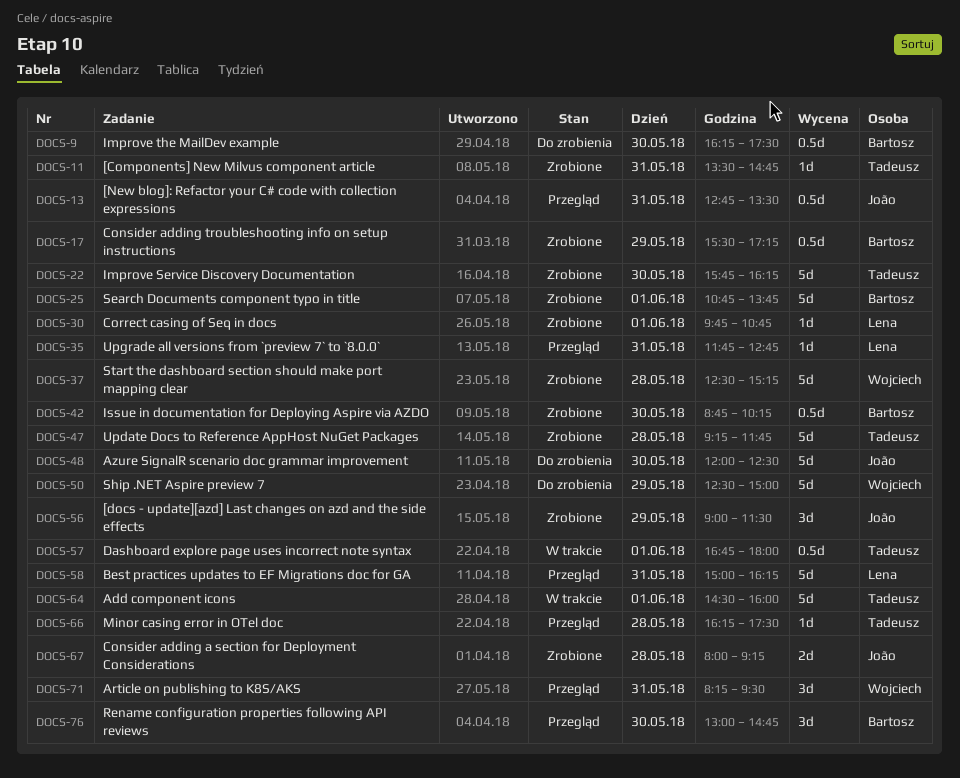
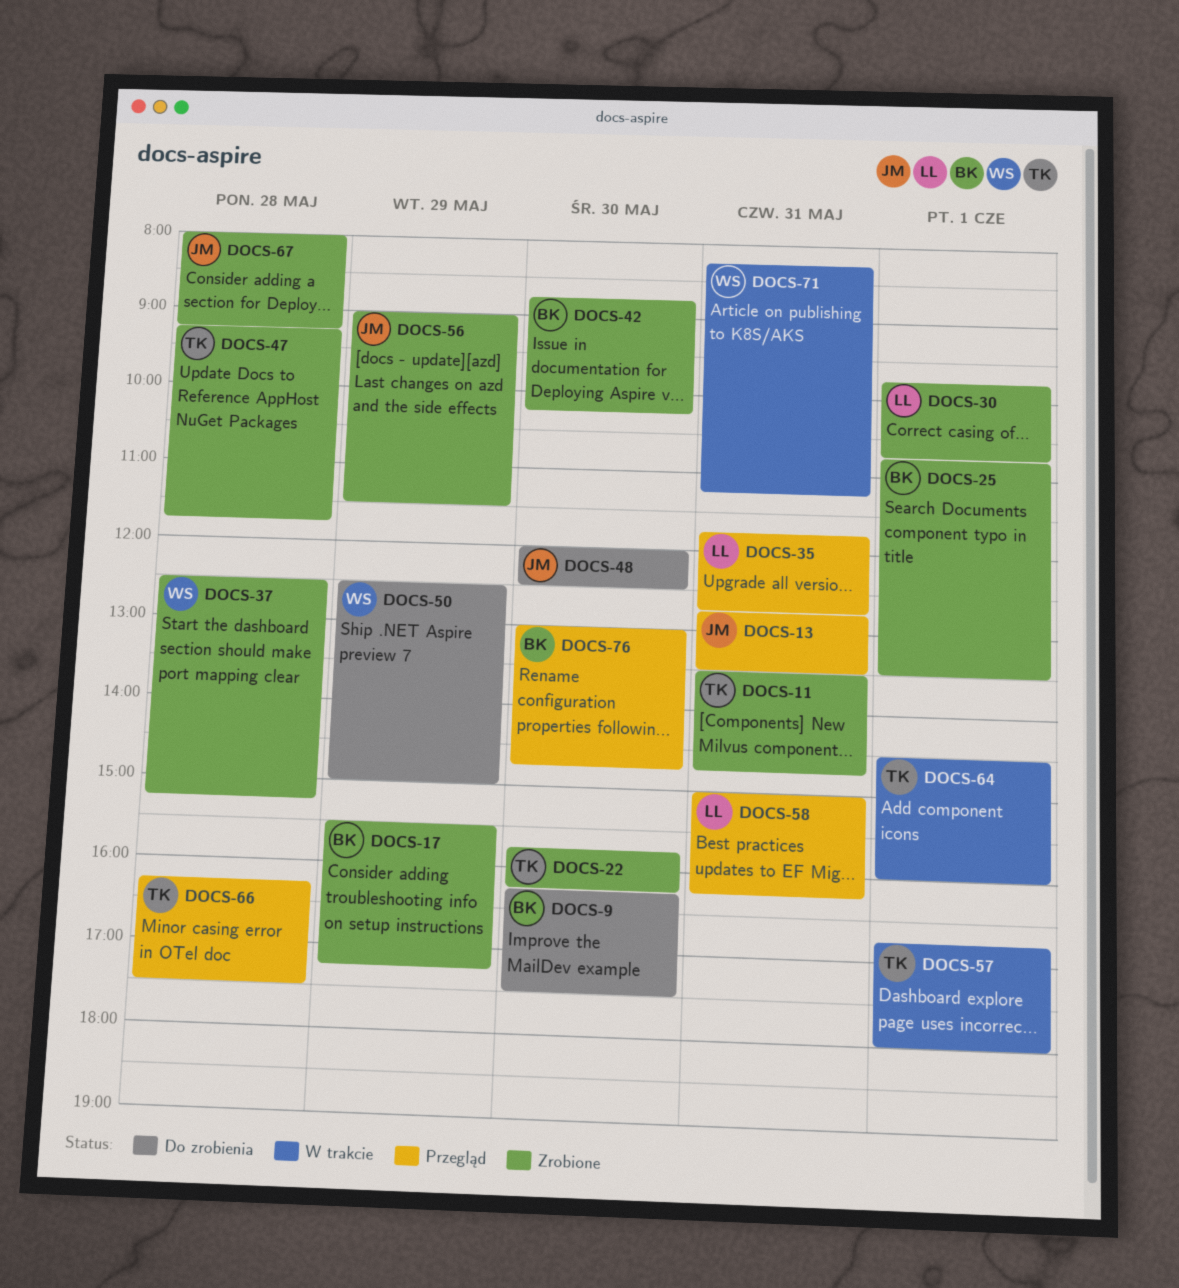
DOCS-25, ends: 13:45 -> 13:30
DOCS-71, status: Przegląd -> W trakcie
DOCS-71, ends: 09:30 -> 11:15

